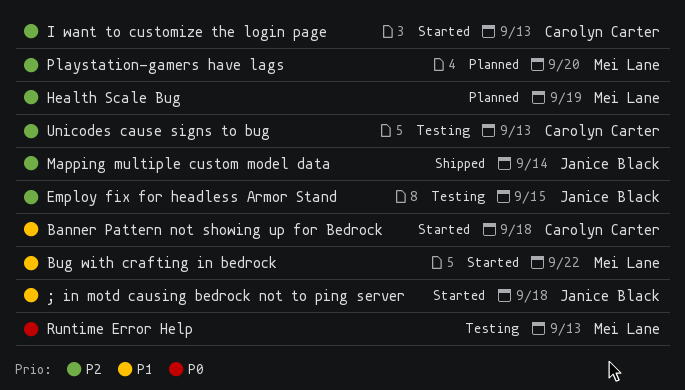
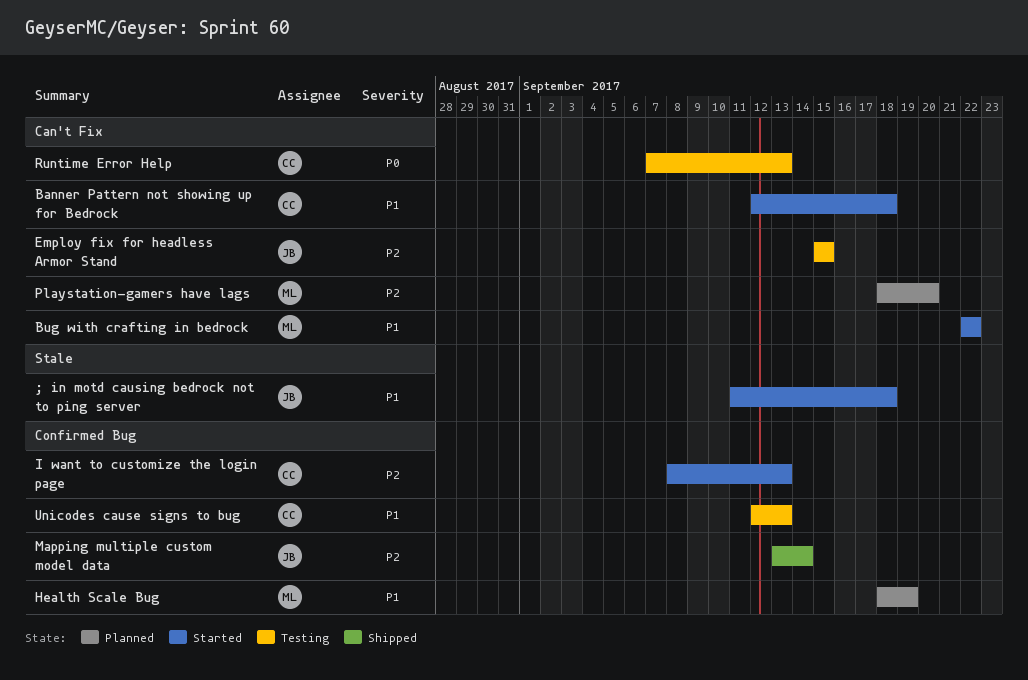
Health Scale Bug, priority: P2 -> P1
Runtime Error Help, owner: Mei Lane -> Carolyn Carter
Unicodes cause signs to bug, priority: P2 -> P1

